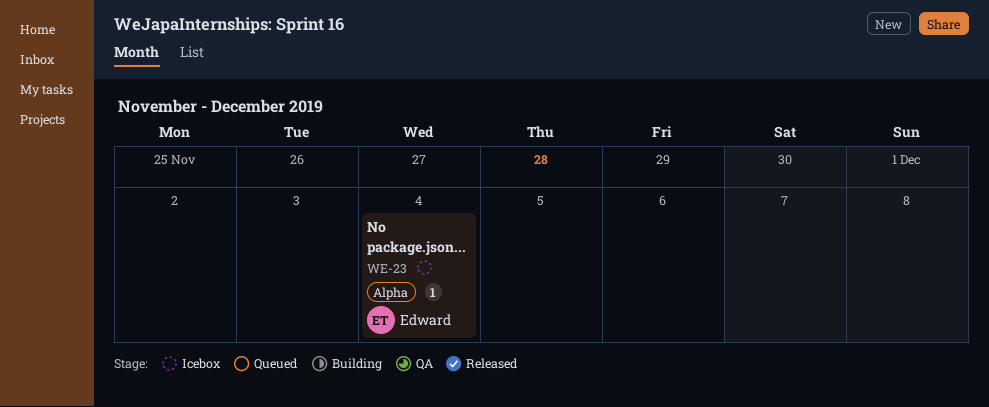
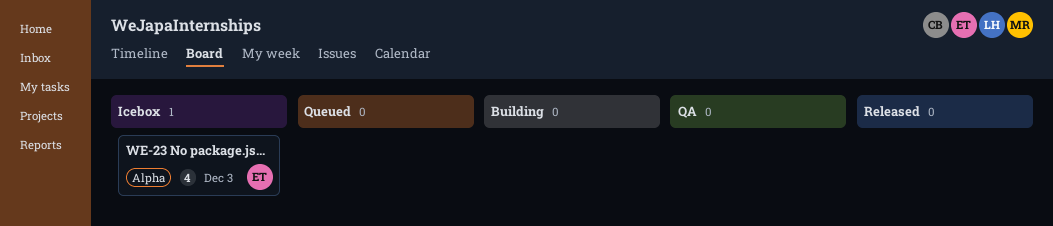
WE-23, estimate: 1 -> 4
WE-23, due: Dec 4 -> Dec 3

